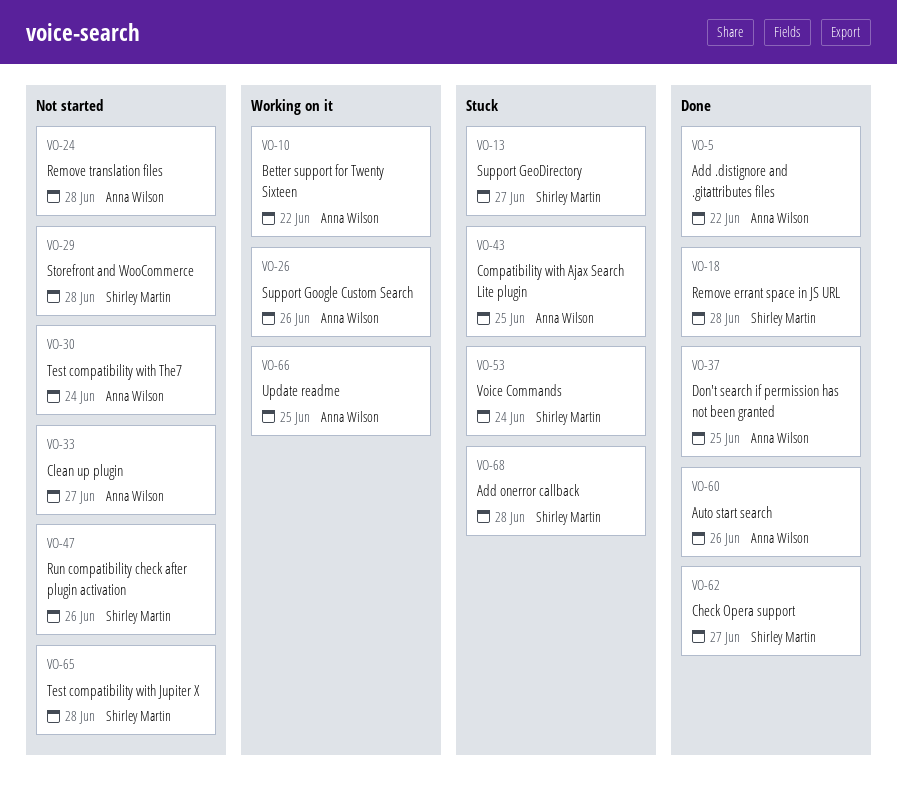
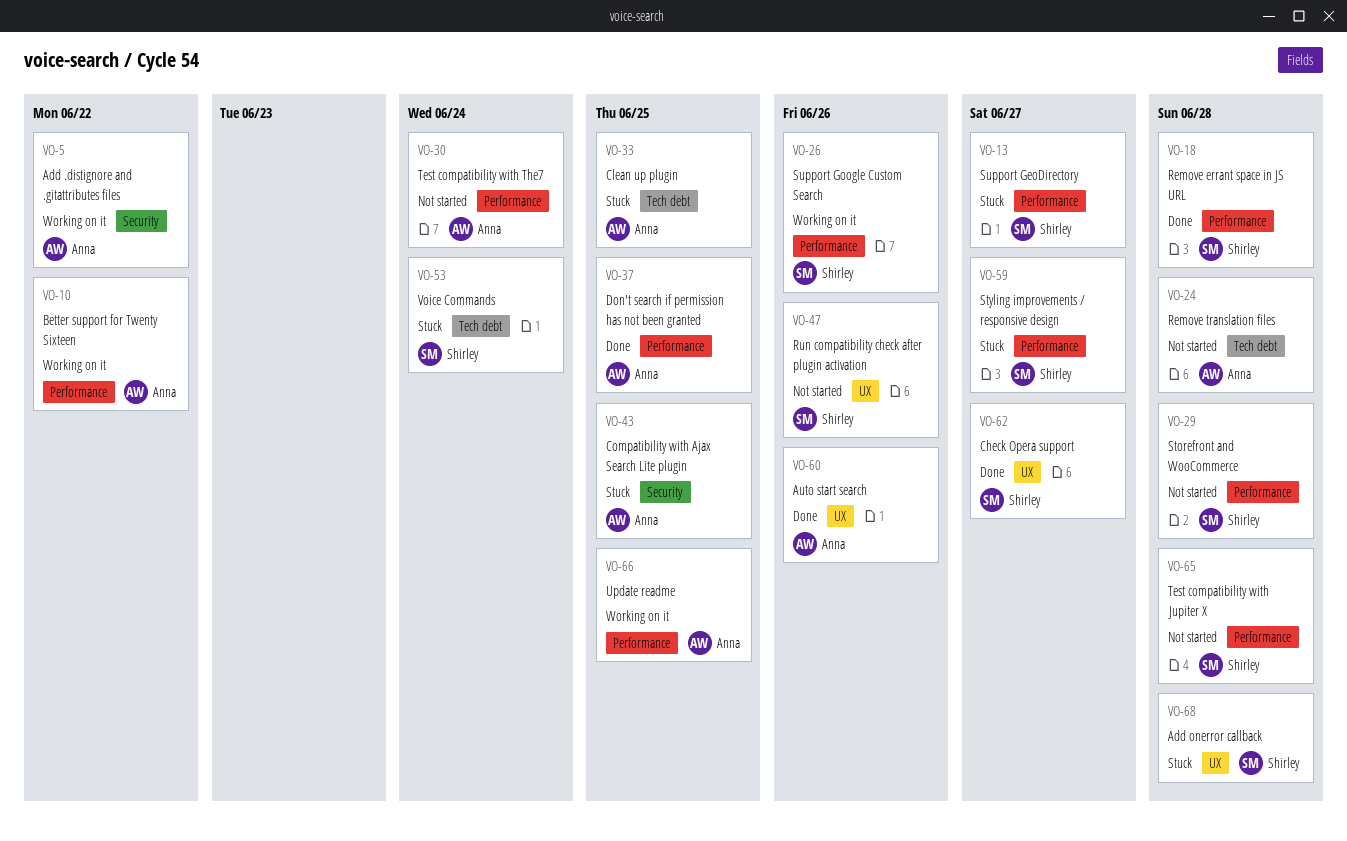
VO-5, status: Done -> Working on it
VO-26, owner: Anna Wilson -> Shirley Martin
VO-33, status: Not started -> Stuck
VO-33, due: Jun 27 -> Jun 25
VO-59: none -> present

